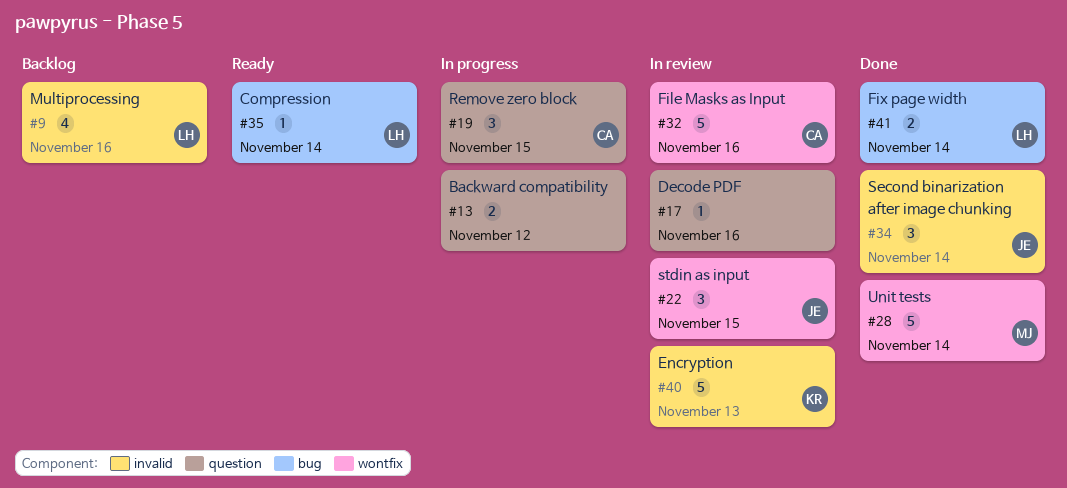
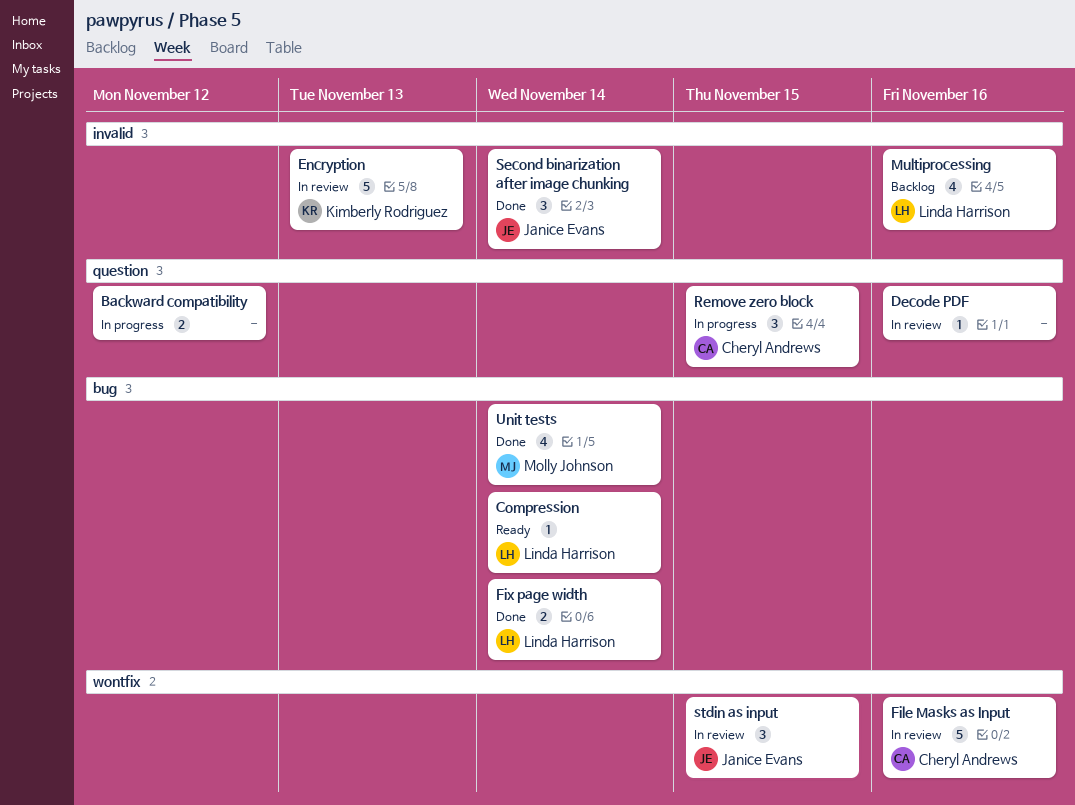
Unit tests, label: wontfix -> bug
Unit tests, estimate: 5 -> 4

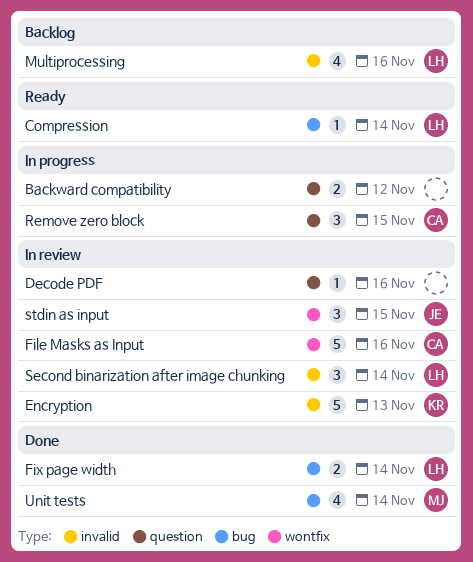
Second binarization after image chunking, status: Done -> In review
Second binarization after image chunking, owner: Janice Evans -> Linda Harrison

